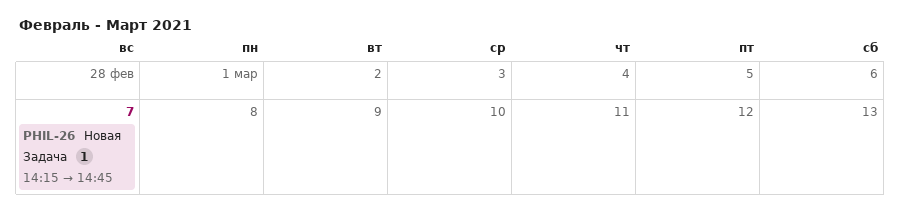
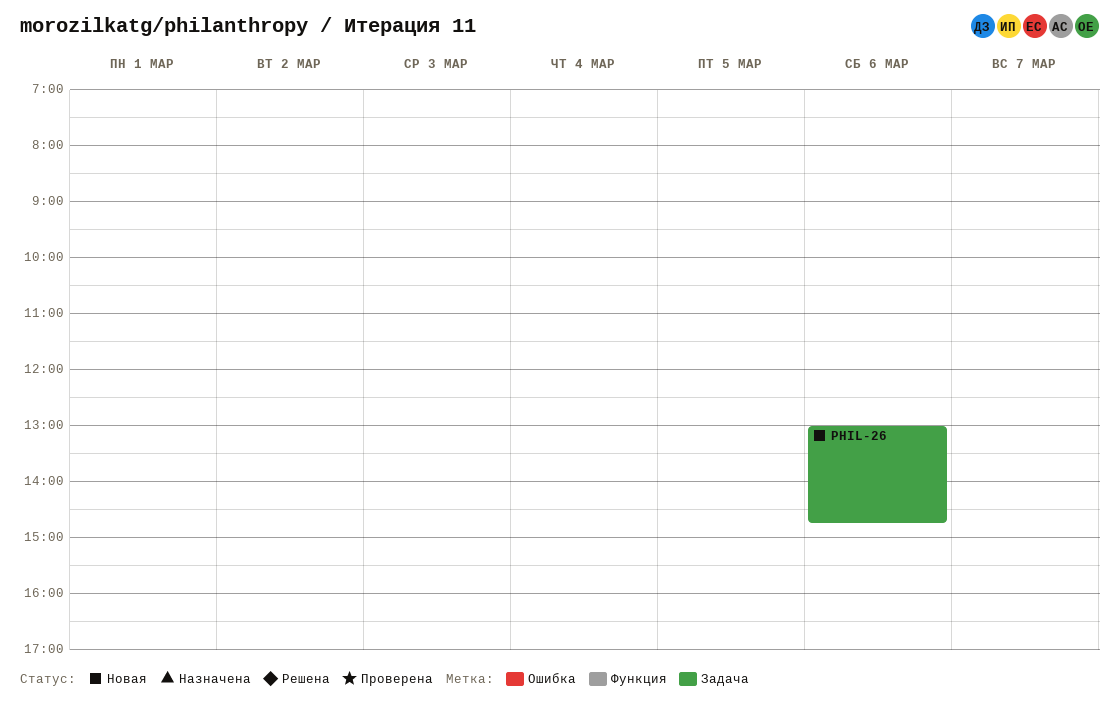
PHIL-26, day: Mar 7 -> Mar 6
PHIL-26, begins: 14:15 -> 13:00

